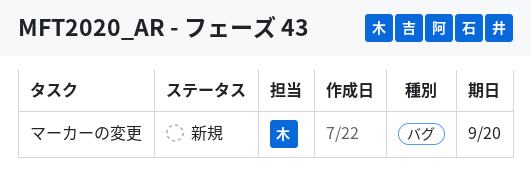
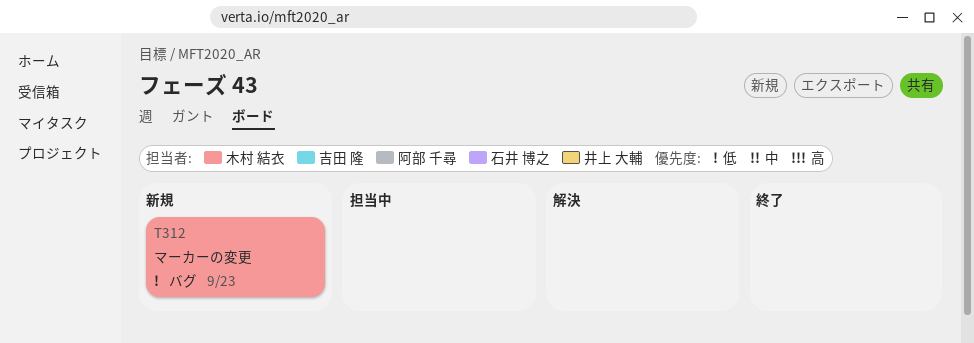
マーカーの変更, due: Sep 20 -> Sep 23

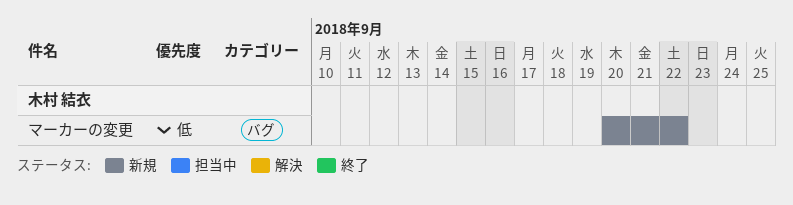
マーカーの変更, due: Sep 23 -> Sep 22

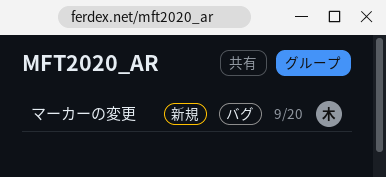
マーカーの変更, due: Sep 22 -> Sep 20

